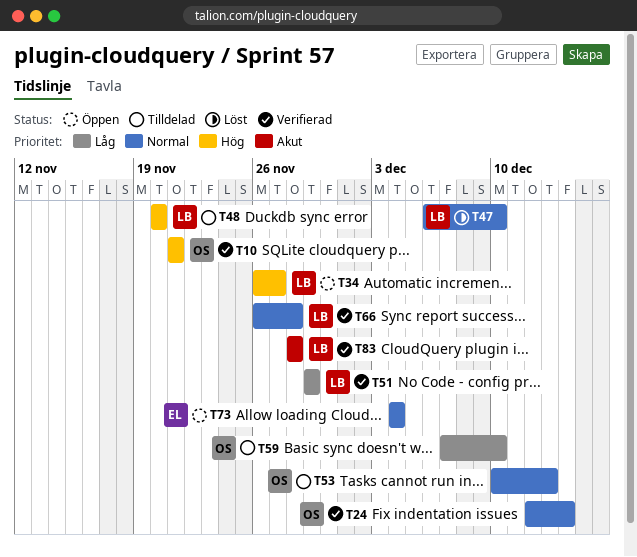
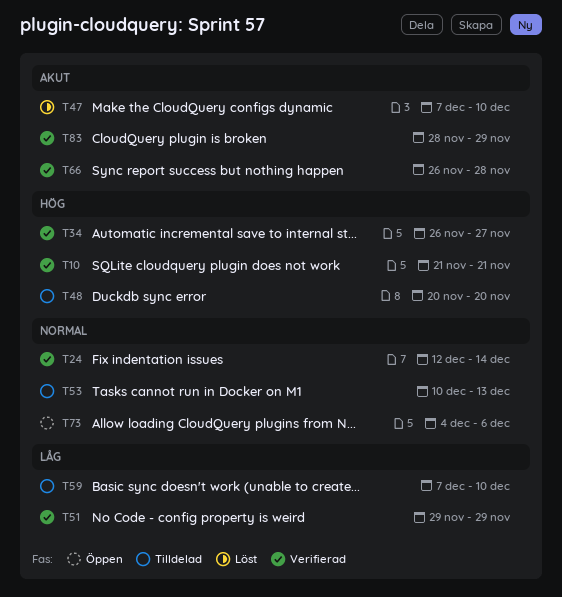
T34, status: Öppen -> Verifierad
T47, priority: Normal -> Akut
T47, start: Dec 6 -> Dec 7
T66, priority: Normal -> Akut
T73, due: Dec 4 -> Dec 6
T83, due: Nov 28 -> Nov 29

